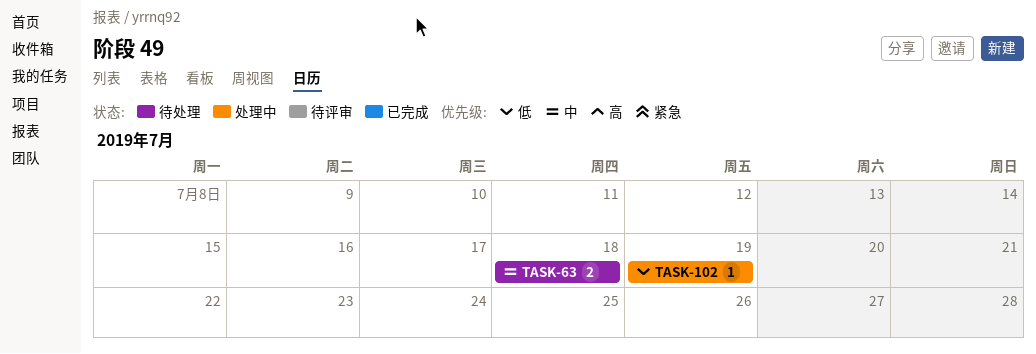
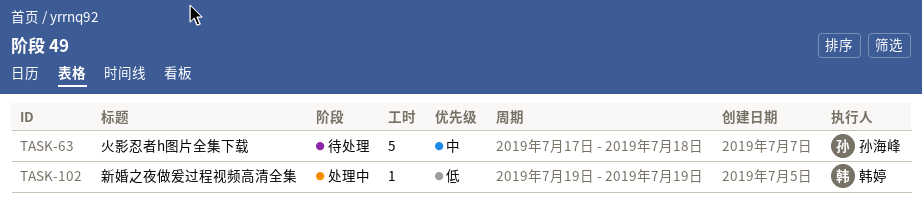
TASK-63, estimate: 2 -> 5
TASK-63, start: Jul 18 -> Jul 17

